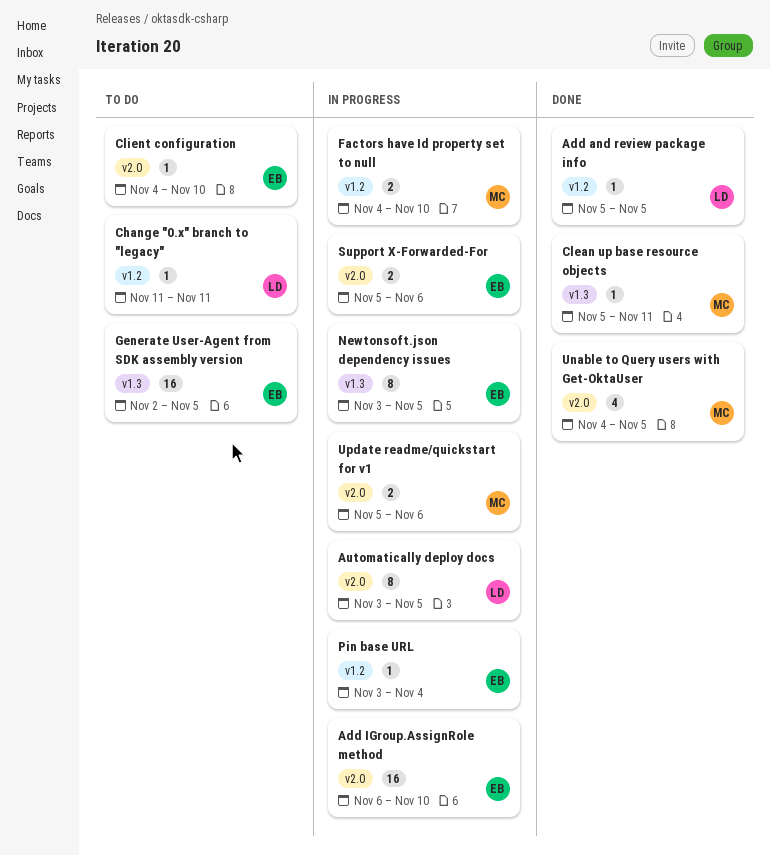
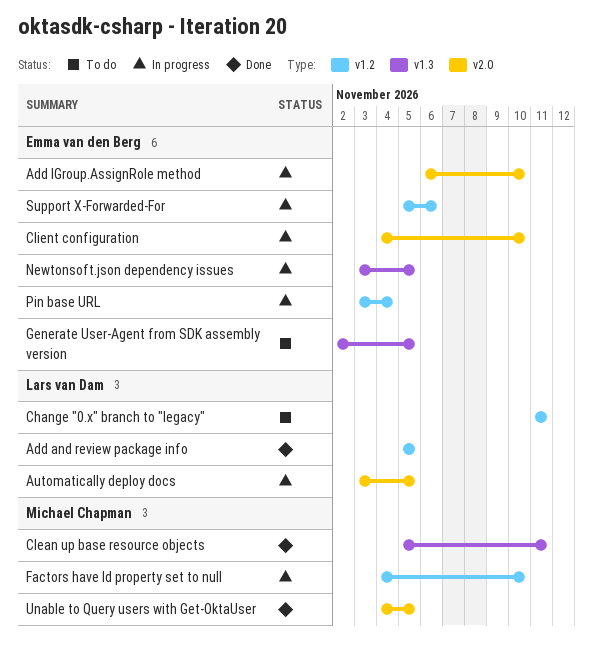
Client configuration, status: To do -> In progress
Support X-Forwarded-For, label: v2.0 -> v1.2
Update readme/quickstart for v1: present -> none

